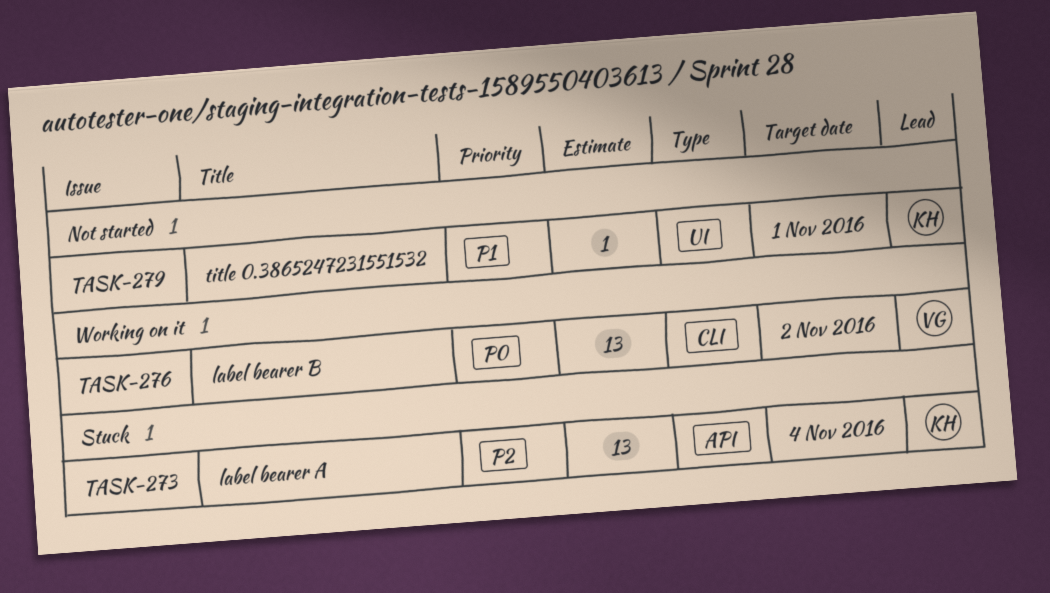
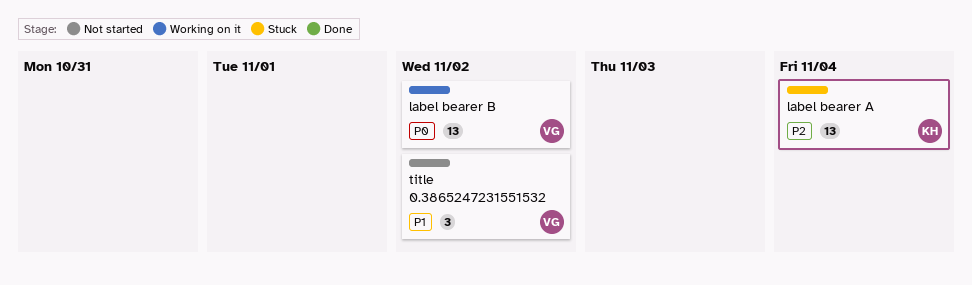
title 0.3865247231551532, owner: KH -> VG
title 0.3865247231551532, estimate: 1 -> 3
title 0.3865247231551532, due: Nov 1 -> Nov 2

